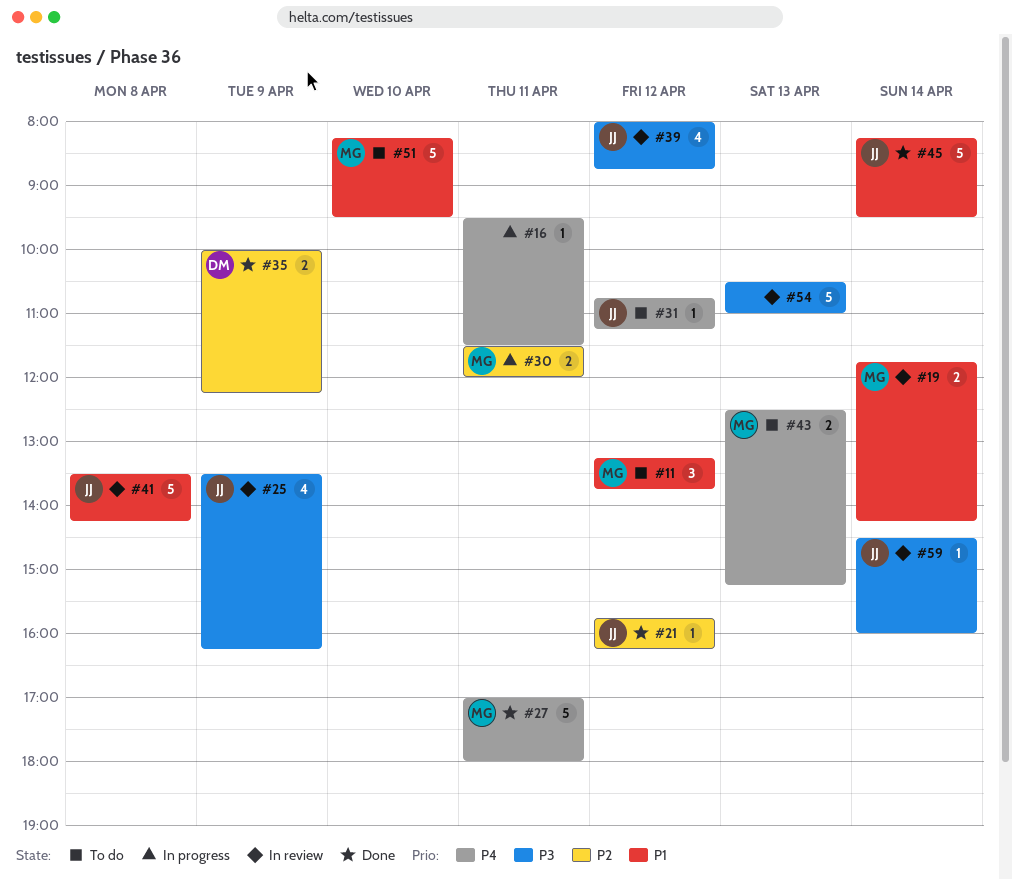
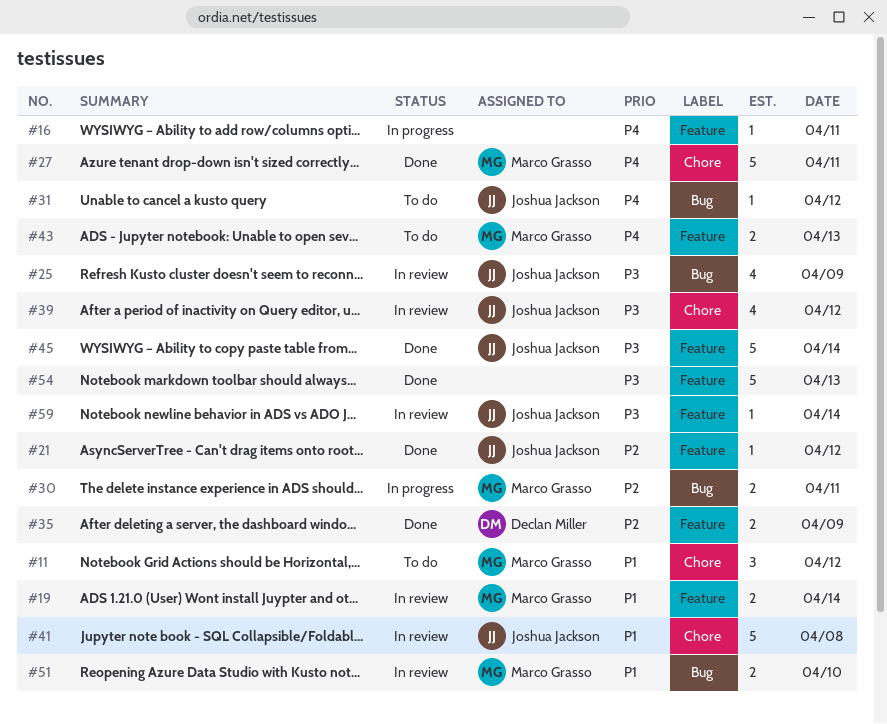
#45, priority: P1 -> P3
#51, status: To do -> In review
#51, estimate: 5 -> 2
#54, status: In review -> Done

